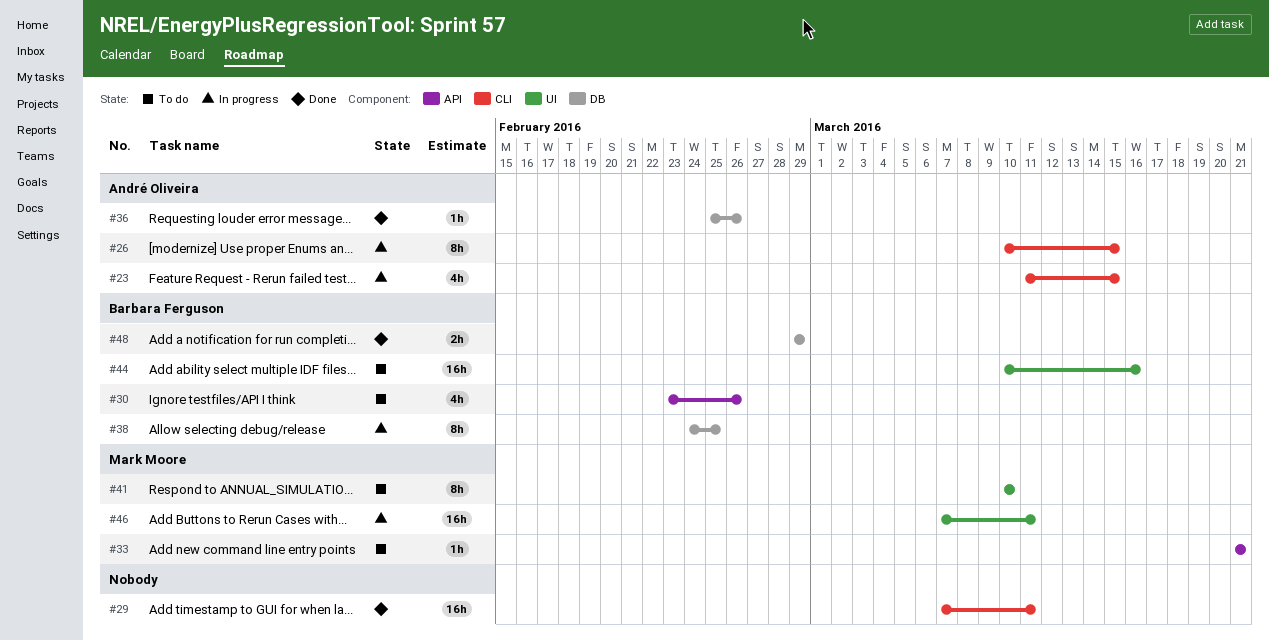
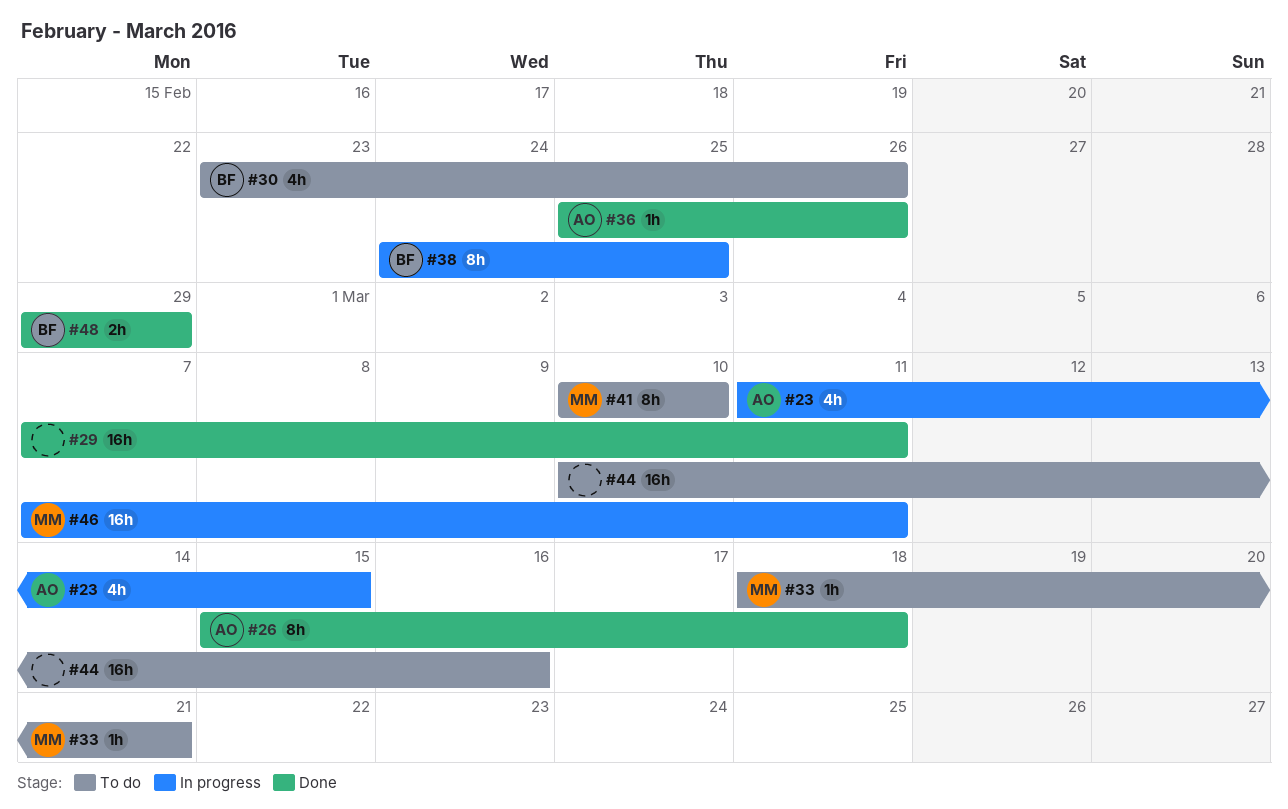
#26, status: In progress -> Done
#26, start: Mar 10 -> Mar 15
#26, due: Mar 15 -> Mar 18
#33, start: Mar 21 -> Mar 18
#44, owner: Barbara Ferguson -> none

